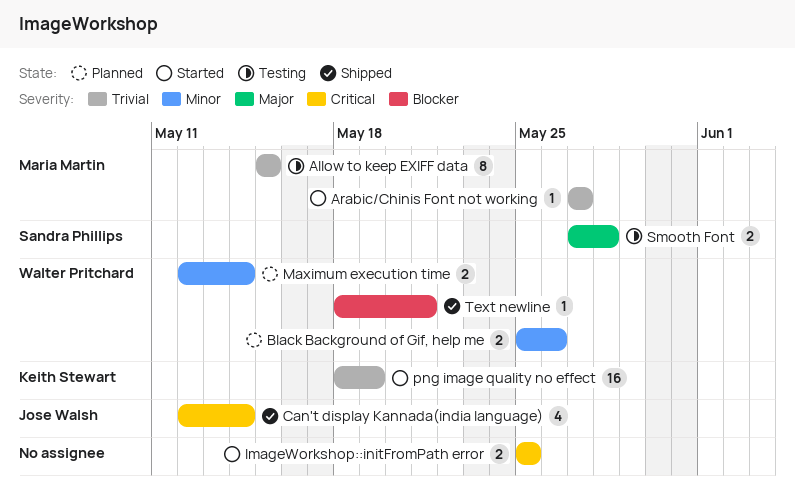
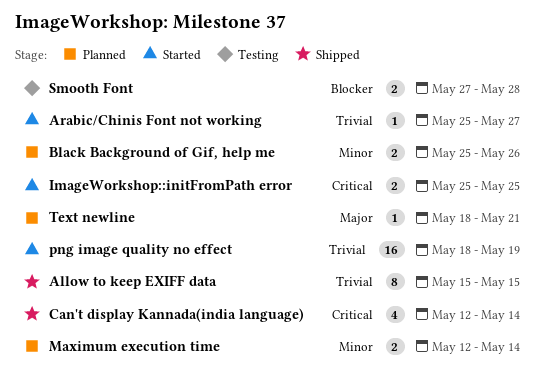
Allow to keep EXIFF data, status: Testing -> Shipped
Arabic/Chinis Font not working, start: May 27 -> May 25
Smooth Font, priority: Major -> Blocker
Text newline, status: Shipped -> Planned
Text newline, priority: Blocker -> Major

